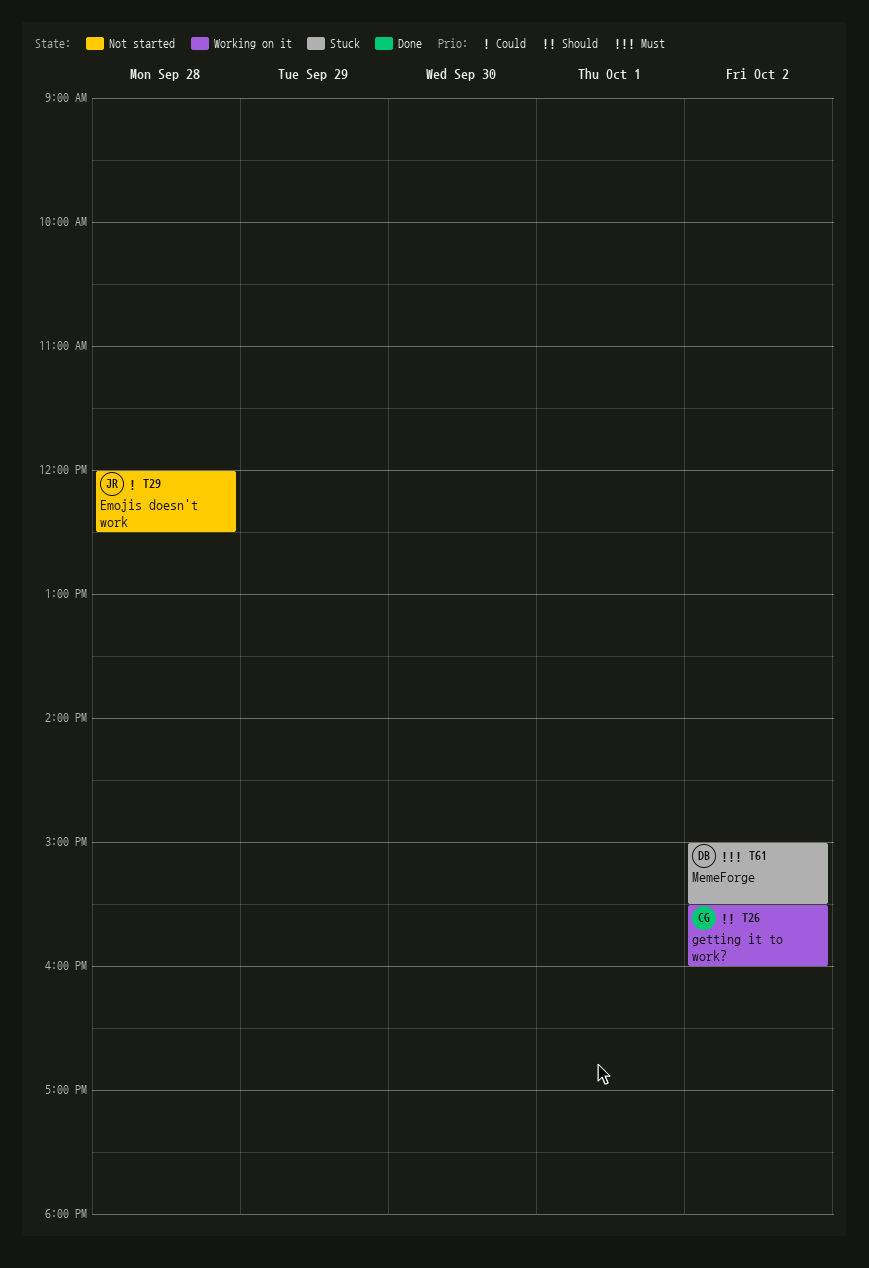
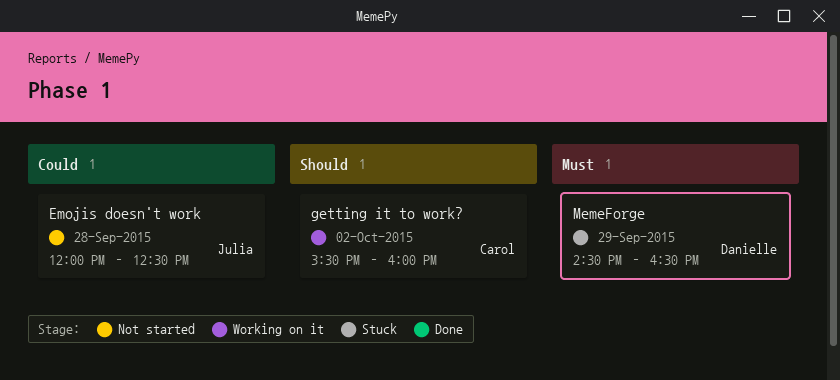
MemeForge, day: Oct 2 -> Sep 29
MemeForge, begins: 15:00 -> 14:30
MemeForge, ends: 15:30 -> 16:30

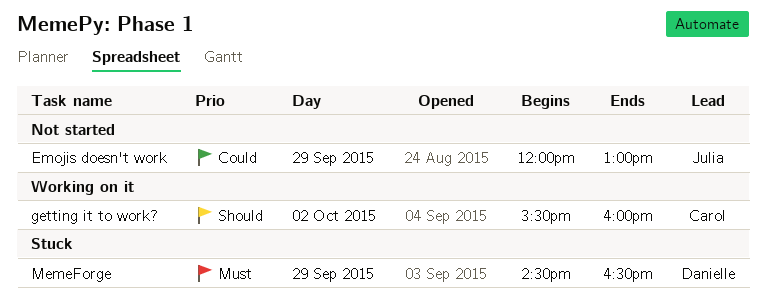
Emojis doesn't work, day: Sep 28 -> Sep 29
Emojis doesn't work, ends: 12:30 -> 13:00

